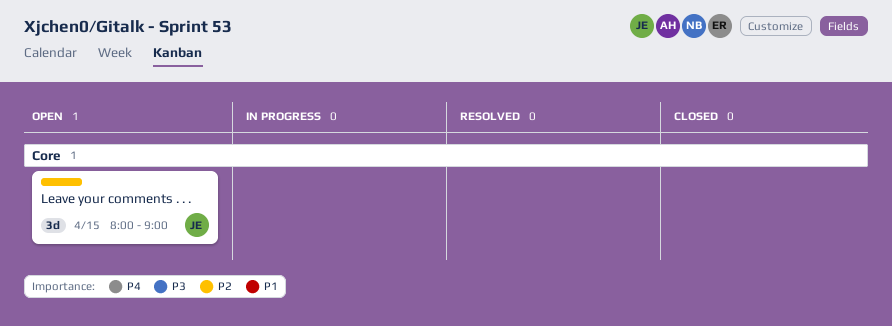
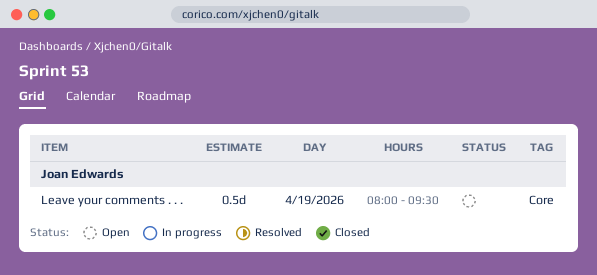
Leave your comments . . ., estimate: 3d -> 0.5d
Leave your comments . . ., day: Apr 15 -> Apr 19
Leave your comments . . ., ends: 09:00 -> 09:30

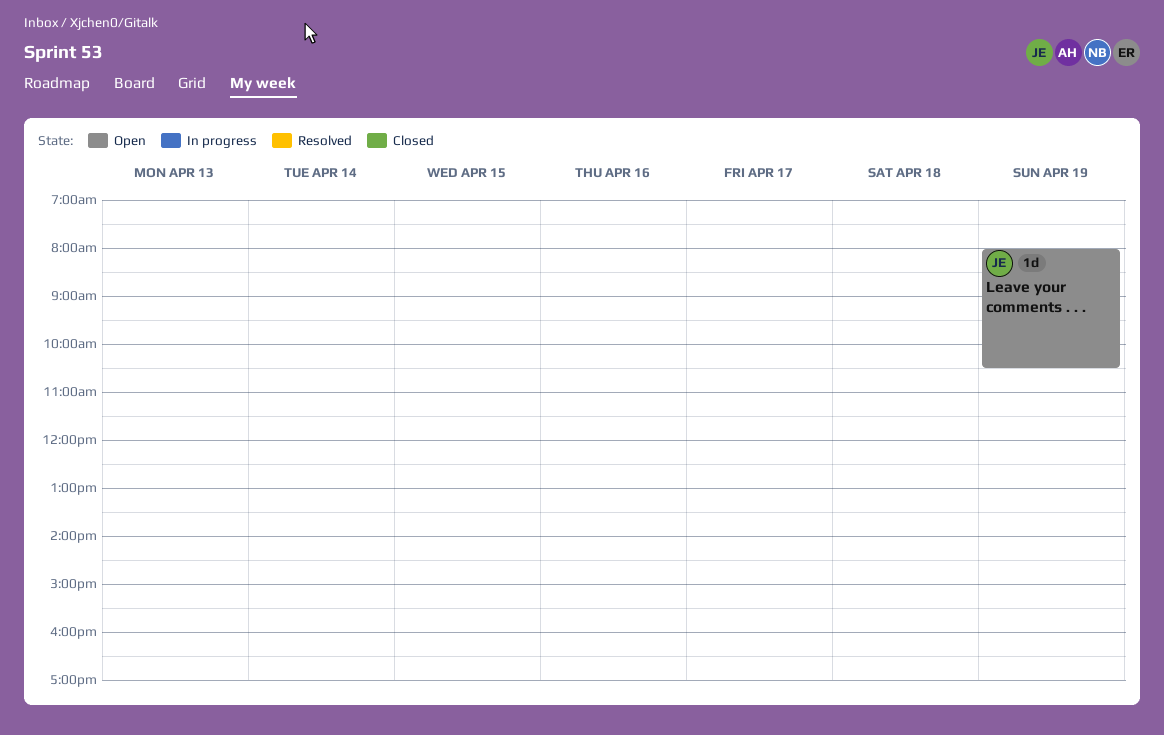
Leave your comments . . ., estimate: 0.5d -> 1d
Leave your comments . . ., ends: 09:30 -> 10:30

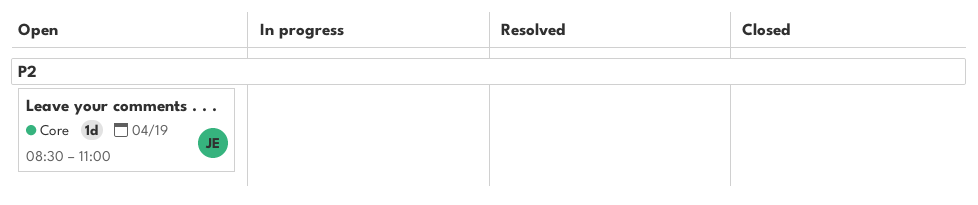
Leave your comments . . ., begins: 08:00 -> 08:30
Leave your comments . . ., ends: 10:30 -> 11:00

